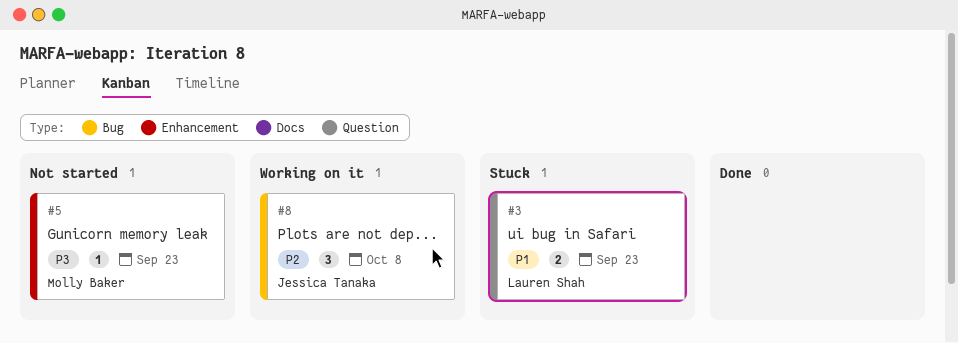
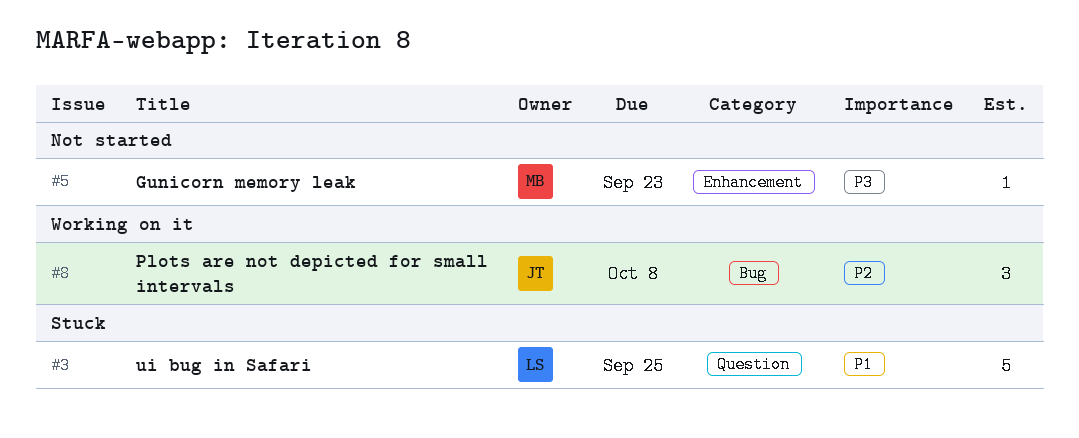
#3, estimate: 2 -> 5
#3, due: Sep 23 -> Sep 25

